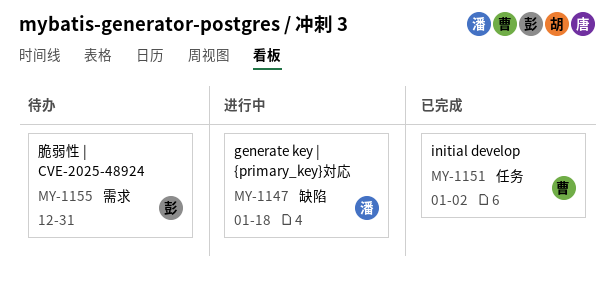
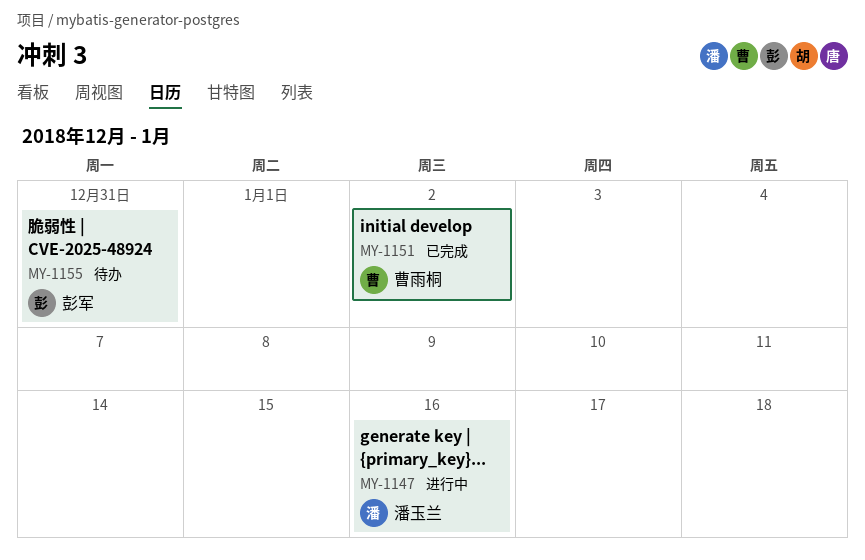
MY-1147, due: Jan 18 -> Jan 16

